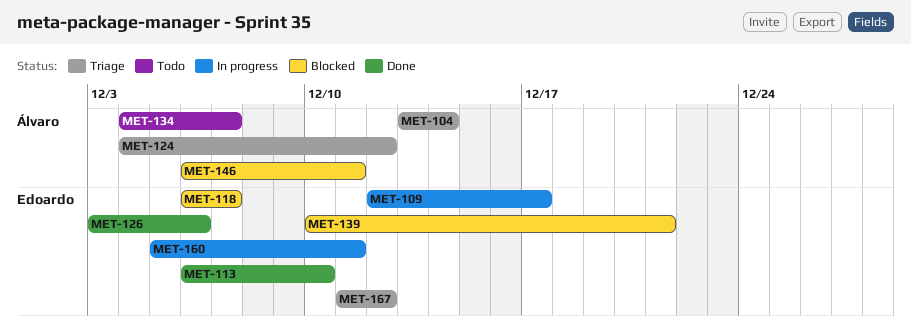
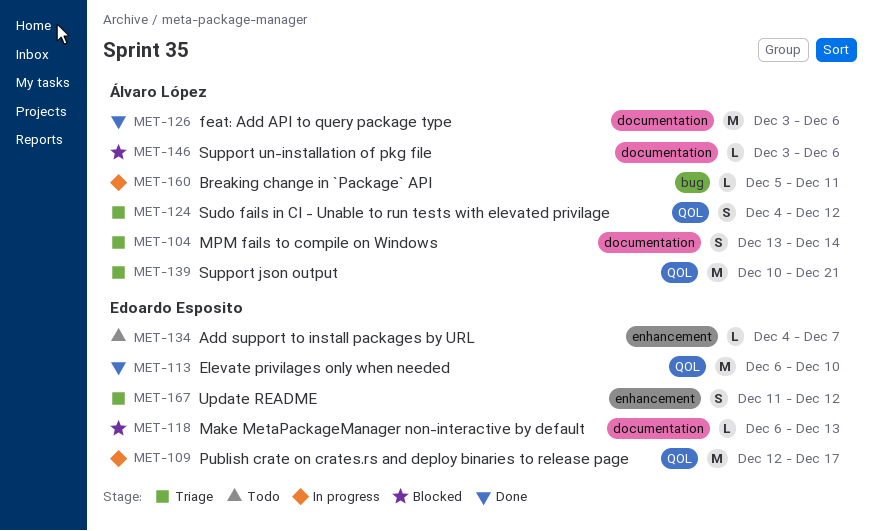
MET-118, due: Dec 7 -> Dec 13
MET-126, owner: Edoardo Esposito -> Álvaro López
MET-134, owner: Álvaro López -> Edoardo Esposito
MET-139, status: Blocked -> Triage
MET-139, owner: Edoardo Esposito -> Álvaro López
MET-146, start: Dec 6 -> Dec 3
MET-146, due: Dec 11 -> Dec 6
MET-160, owner: Edoardo Esposito -> Álvaro López

